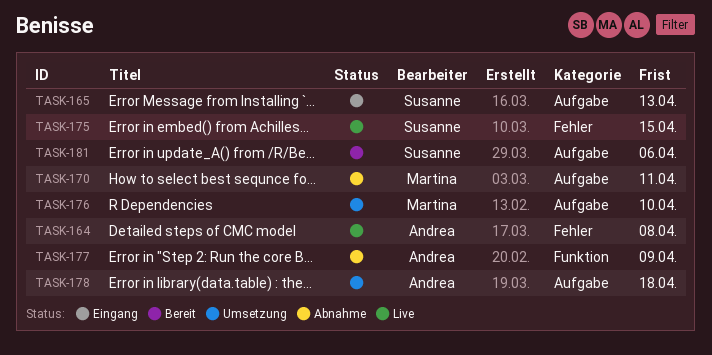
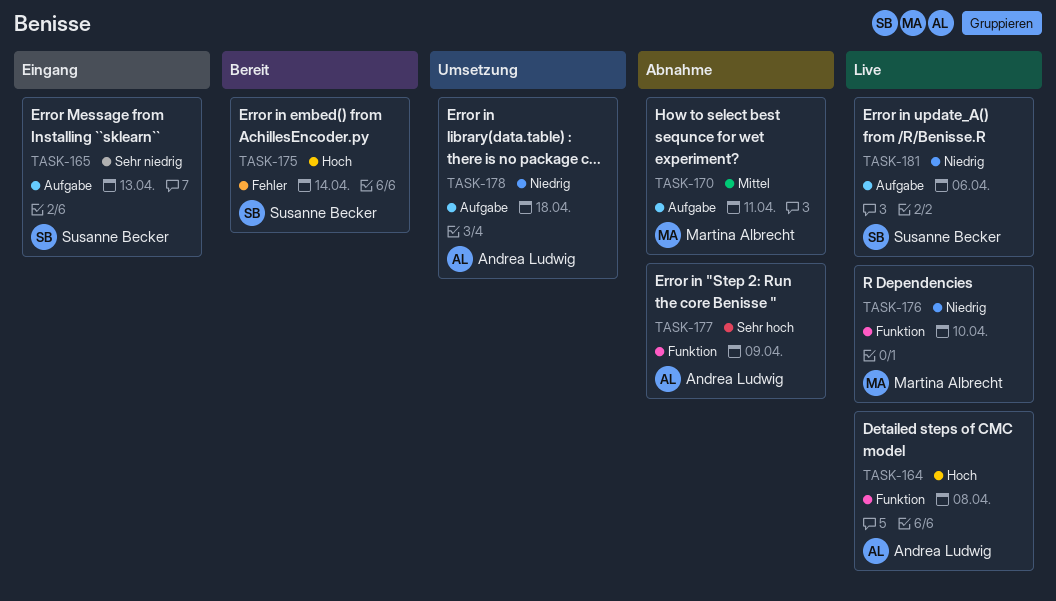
TASK-164, label: Fehler -> Funktion
TASK-175, status: Live -> Bereit
TASK-175, due: Apr 15 -> Apr 14
TASK-176, status: Umsetzung -> Live
TASK-176, label: Aufgabe -> Funktion
TASK-181, status: Bereit -> Live

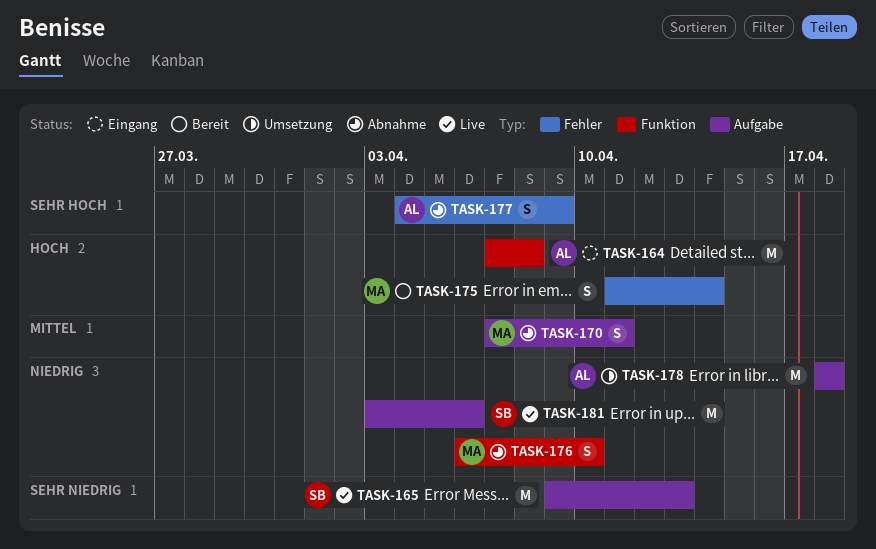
TASK-164, status: Live -> Eingang
TASK-165, status: Eingang -> Live
TASK-175, owner: Susanne Becker -> Martina Albrecht
TASK-176, status: Live -> Abnahme
TASK-177, label: Funktion -> Fehler

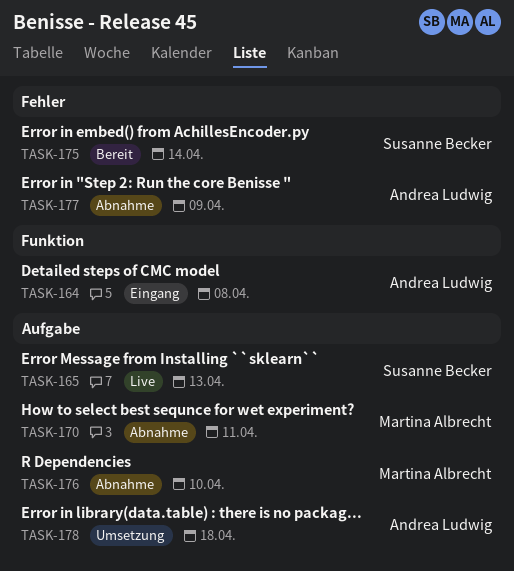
TASK-175, owner: Martina Albrecht -> Susanne Becker
TASK-176, label: Funktion -> Aufgabe
TASK-181: present -> none

